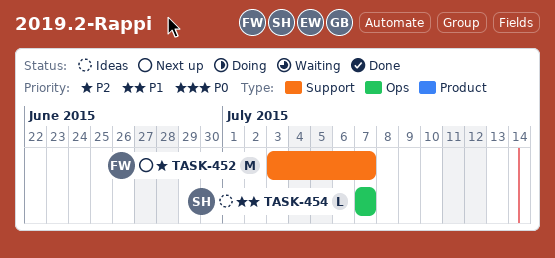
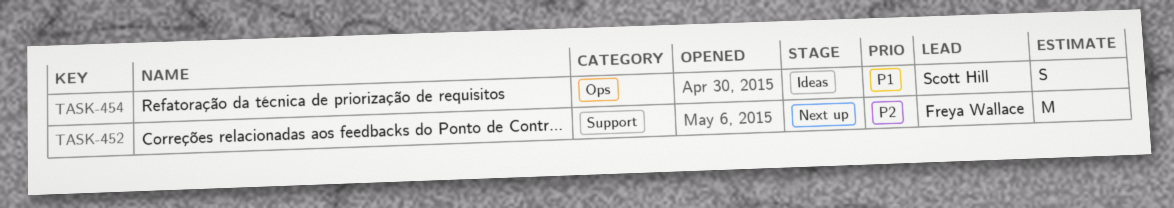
TASK-454, estimate: L -> S

